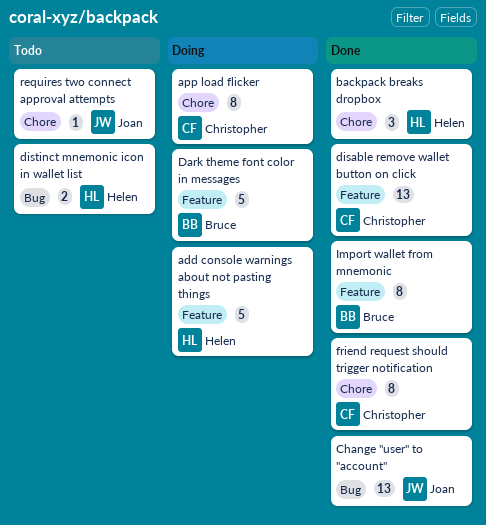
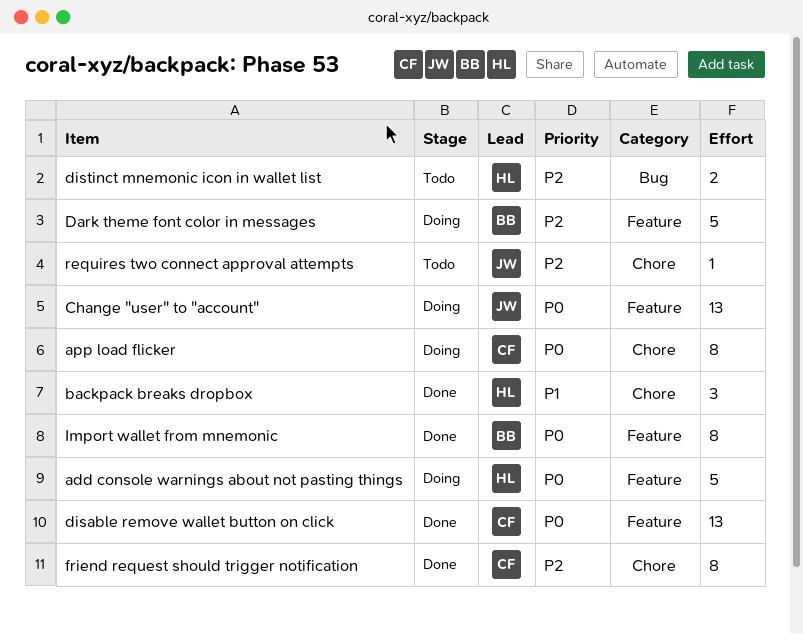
Change "user" to "account", status: Done -> Doing
Change "user" to "account", label: Bug -> Feature

